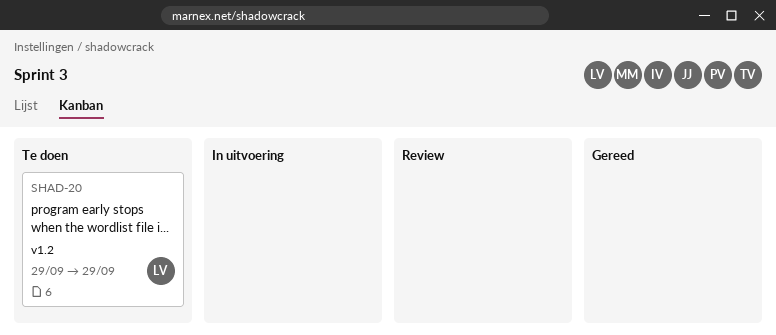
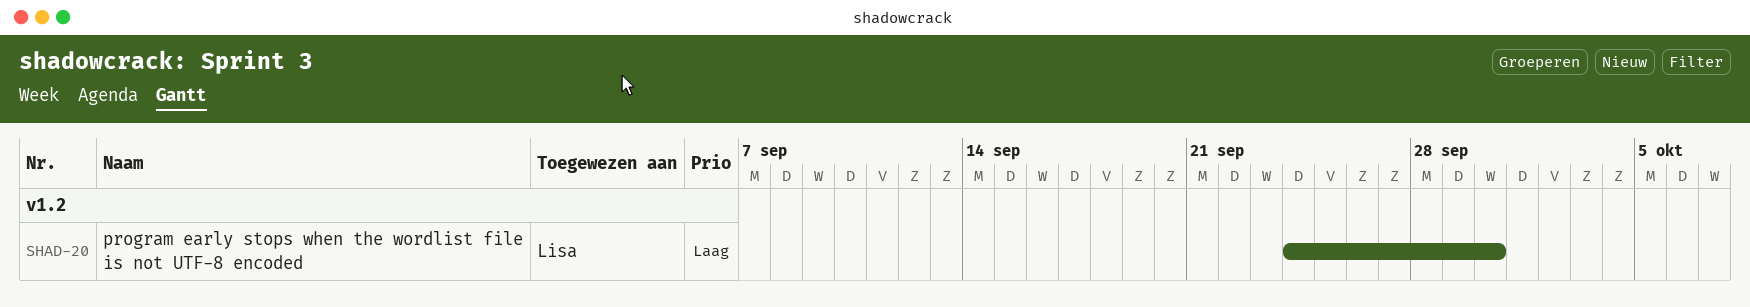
SHAD-20, start: Sep 29 -> Sep 24
SHAD-20, due: Sep 29 -> Sep 30

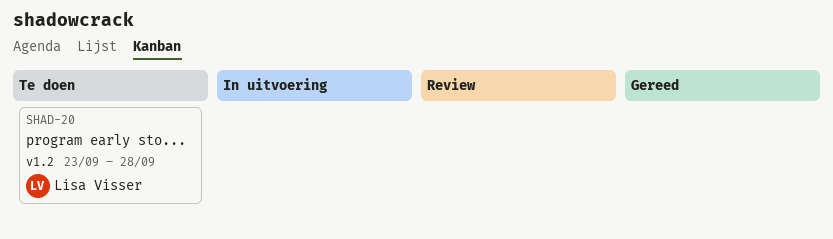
SHAD-20, start: Sep 24 -> Sep 23
SHAD-20, due: Sep 30 -> Sep 28

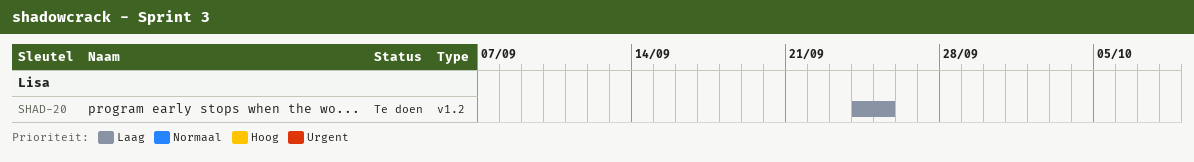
SHAD-20, start: Sep 23 -> Sep 24
SHAD-20, due: Sep 28 -> Sep 25

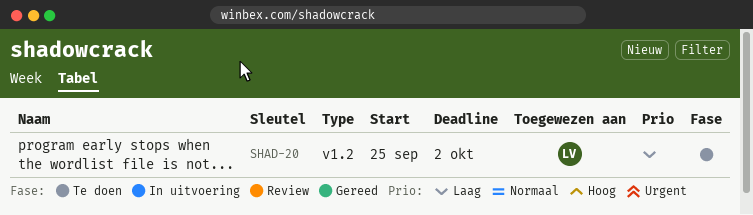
SHAD-20, start: Sep 24 -> Sep 25
SHAD-20, due: Sep 25 -> Oct 2

